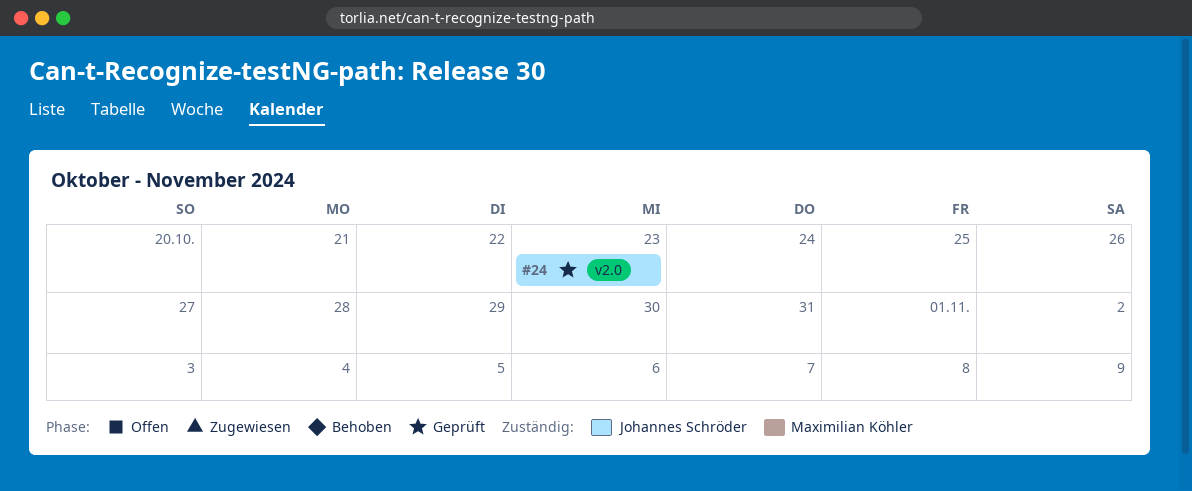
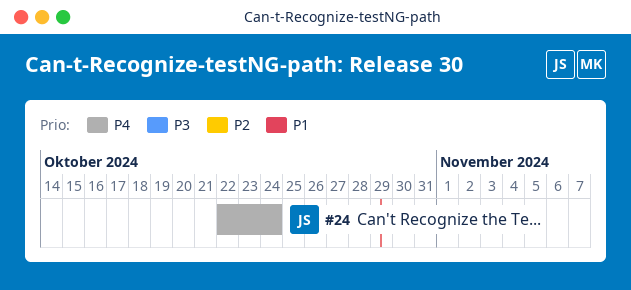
#24, due: Oct 23 -> Oct 24

